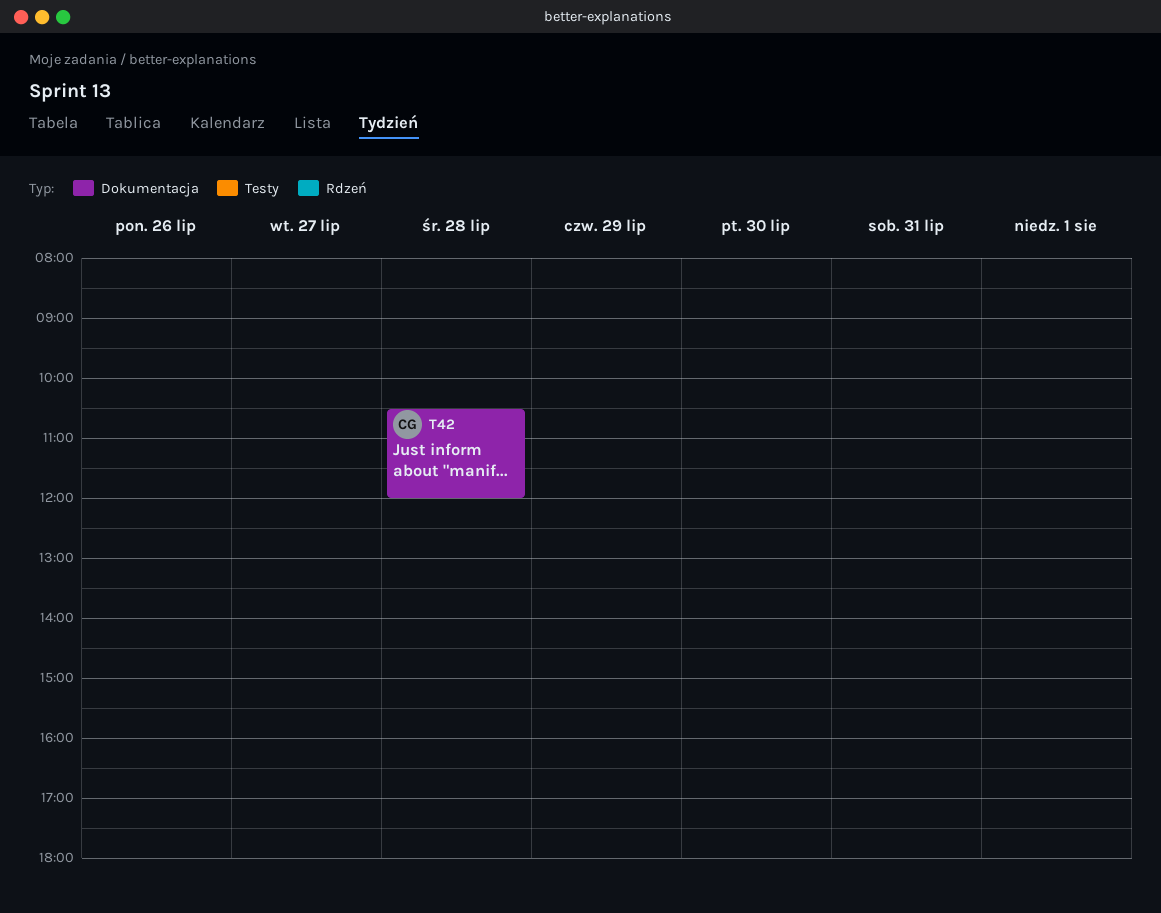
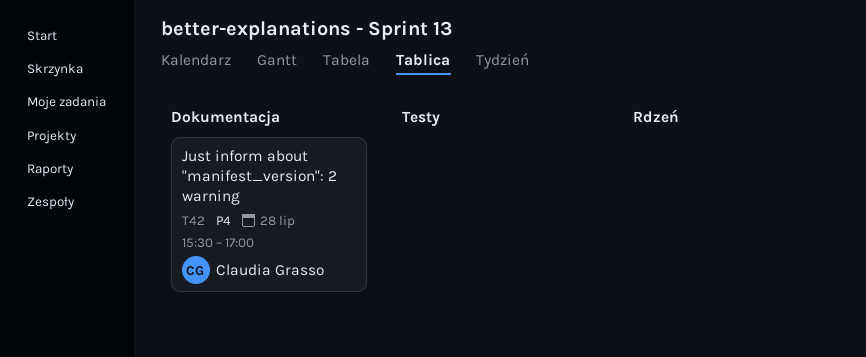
T42, begins: 10:30 -> 15:30
T42, ends: 12:00 -> 17:00

